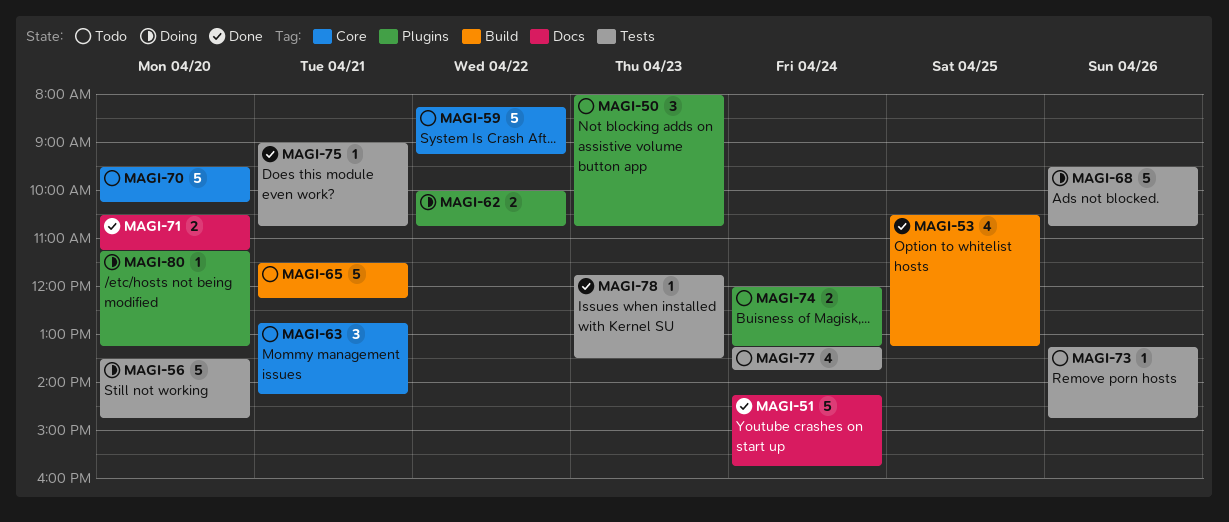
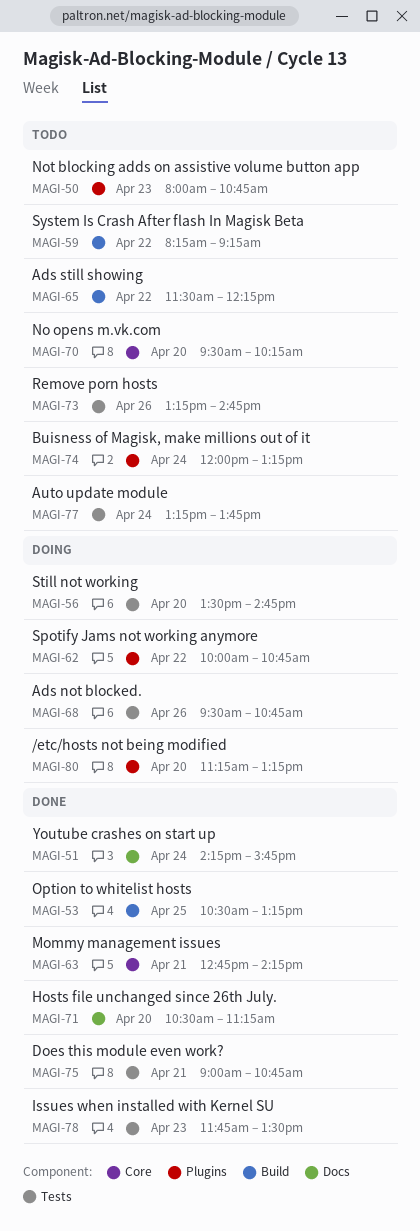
MAGI-59, label: Core -> Build
MAGI-63, status: Todo -> Done
MAGI-65, day: Apr 21 -> Apr 22

